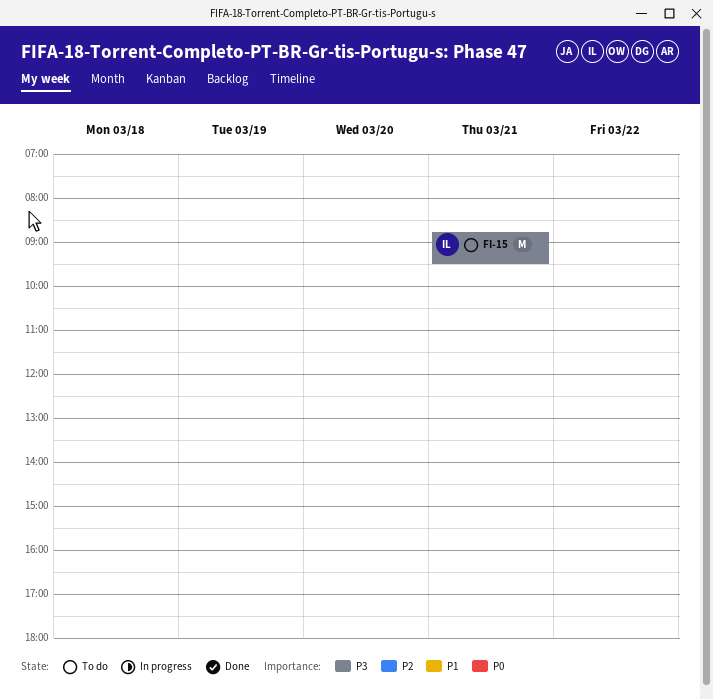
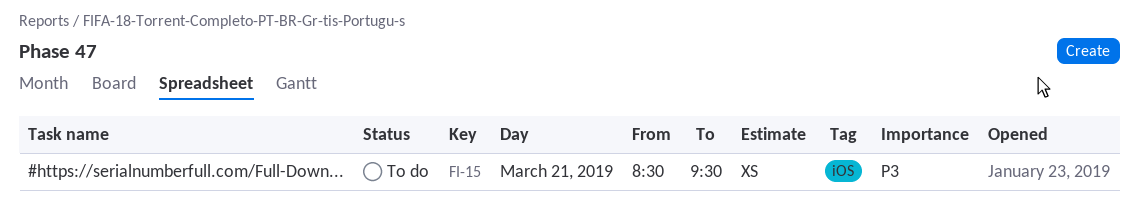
FI-15, estimate: M -> XS
FI-15, begins: 08:45 -> 08:30

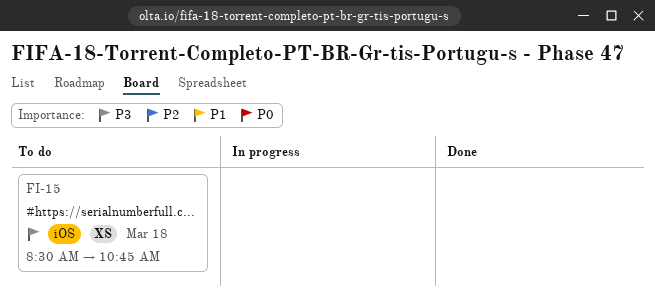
FI-15, day: Mar 21 -> Mar 18
FI-15, ends: 09:30 -> 10:45

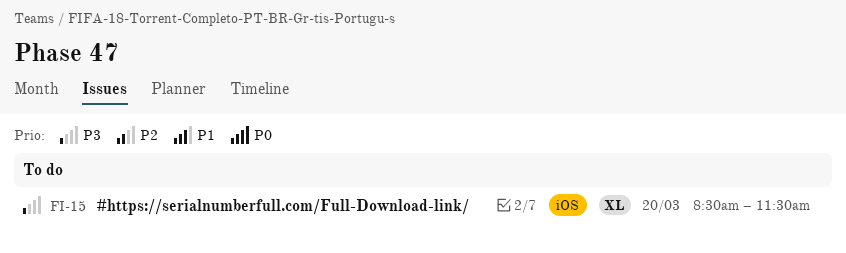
FI-15, estimate: XS -> XL
FI-15, day: Mar 18 -> Mar 20
FI-15, ends: 10:45 -> 11:30

